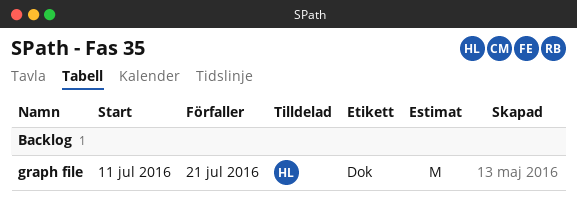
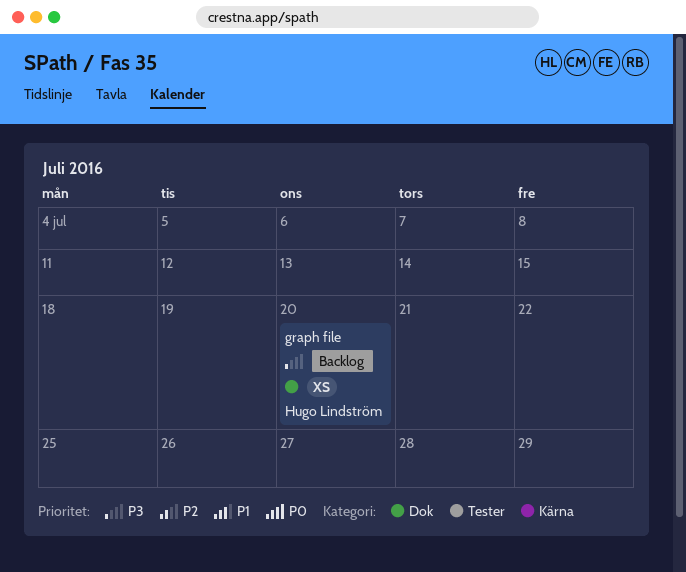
graph file, estimate: M -> XS
graph file, due: Jul 21 -> Jul 20

